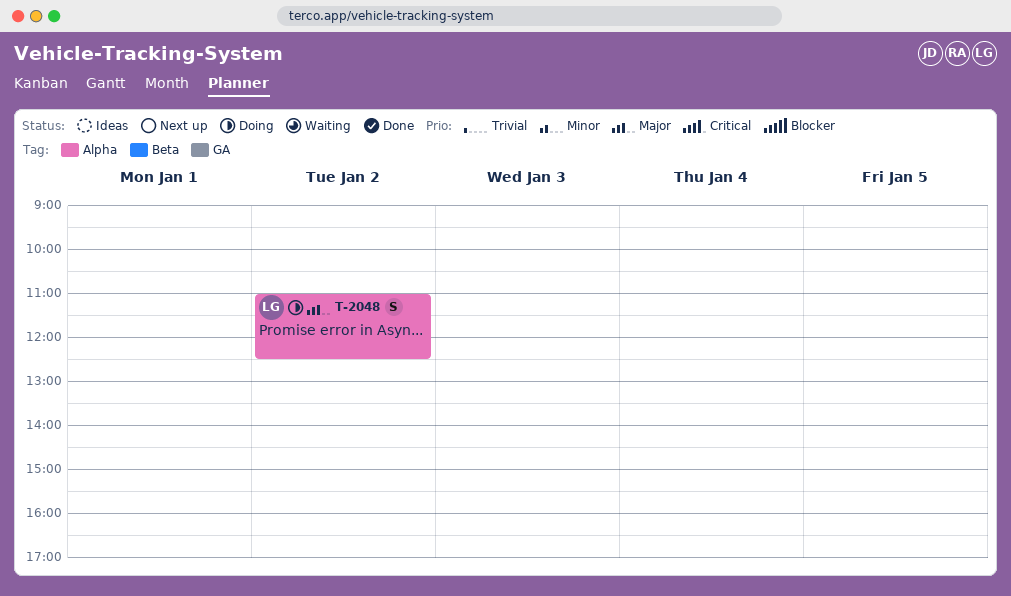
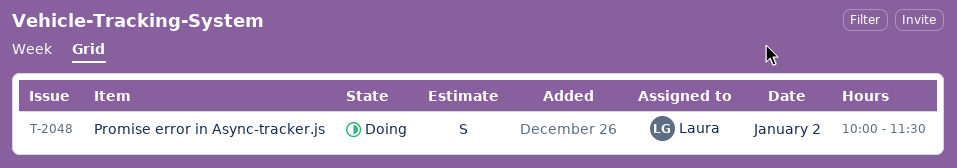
T-2048, begins: 11:00 -> 10:00
T-2048, ends: 12:30 -> 11:30

